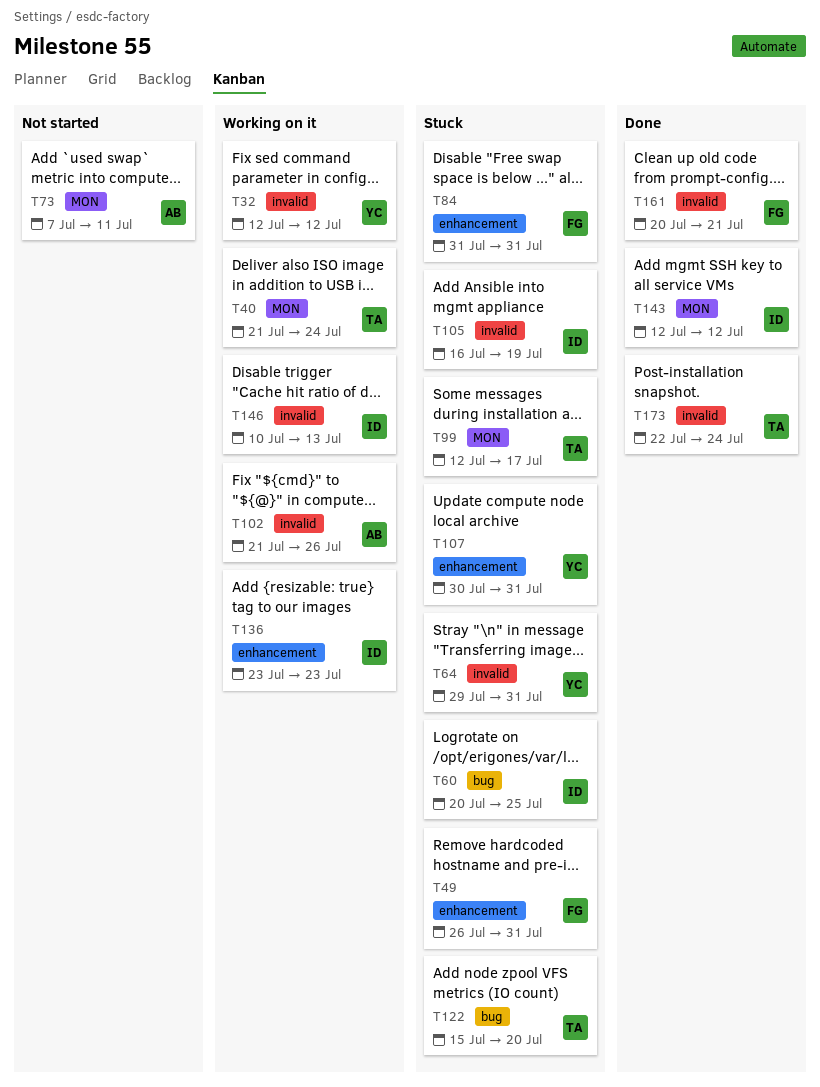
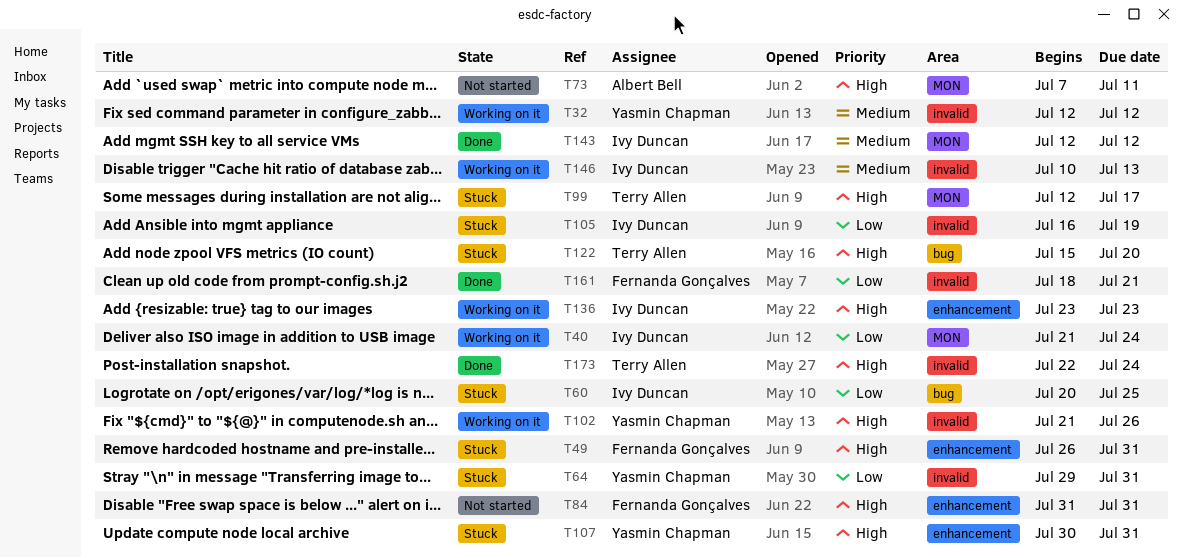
T40, owner: Terry Allen -> Ivy Duncan
T84, status: Stuck -> Not started
T102, owner: Albert Bell -> Yasmin Chapman
T161, start: Jul 20 -> Jul 18

